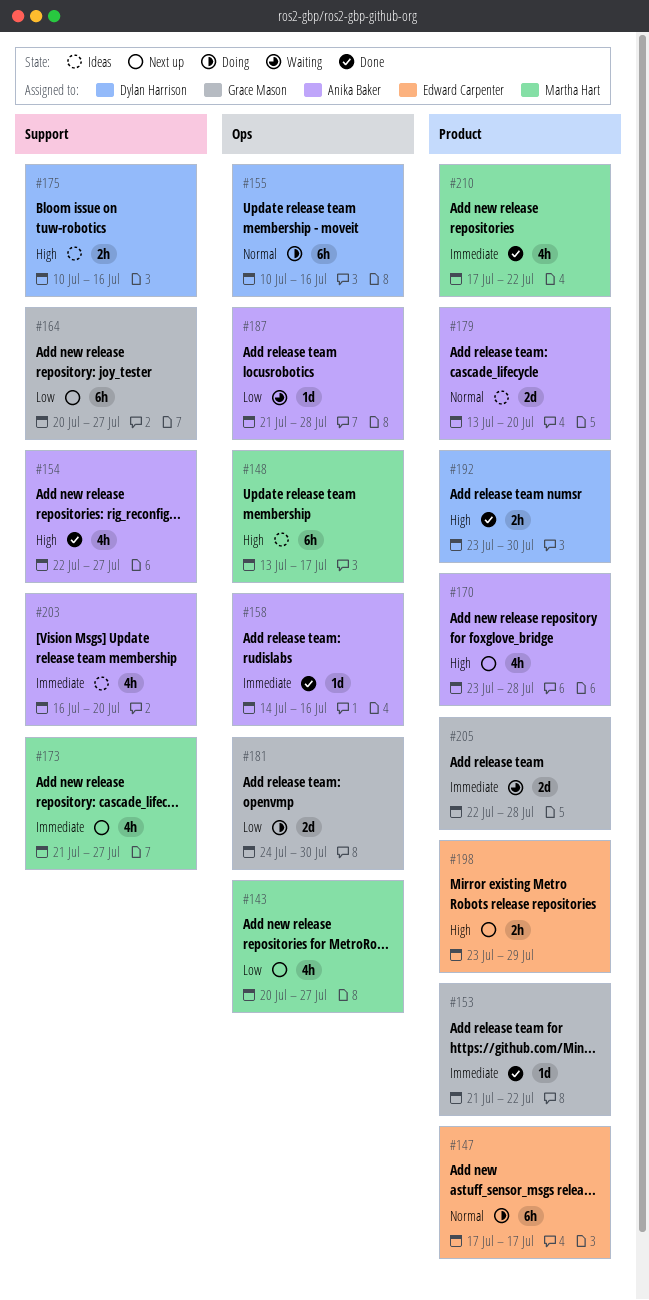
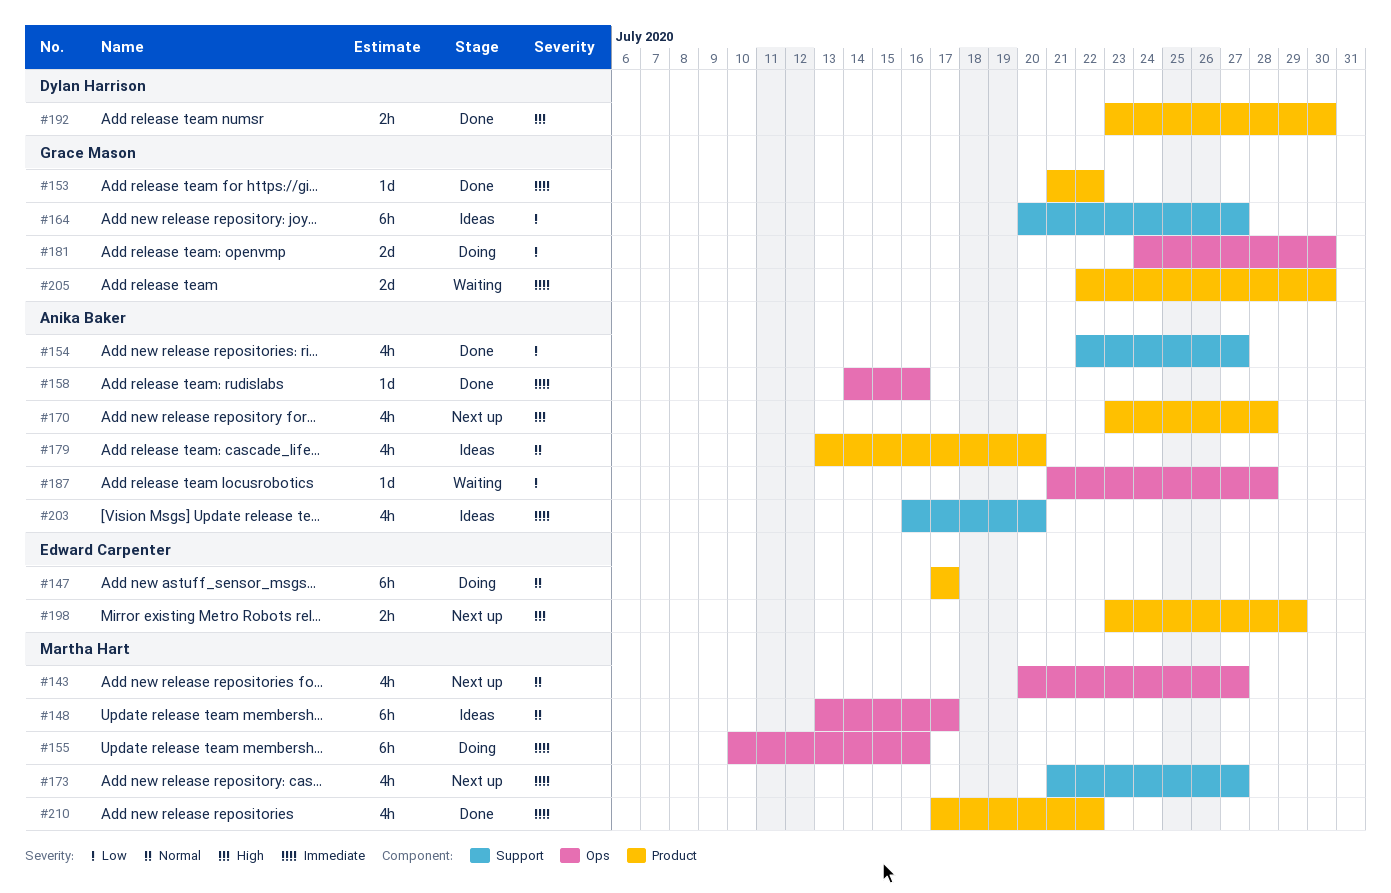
#143, priority: Low -> Normal
#148, priority: High -> Normal
#154, priority: High -> Low
#155, owner: Dylan Harrison -> Martha Hart
#155, priority: Normal -> Immediate
#164, status: Next up -> Ideas
#175: present -> none
#179, estimate: 2d -> 4h
#205, due: Jul 28 -> Jul 30

